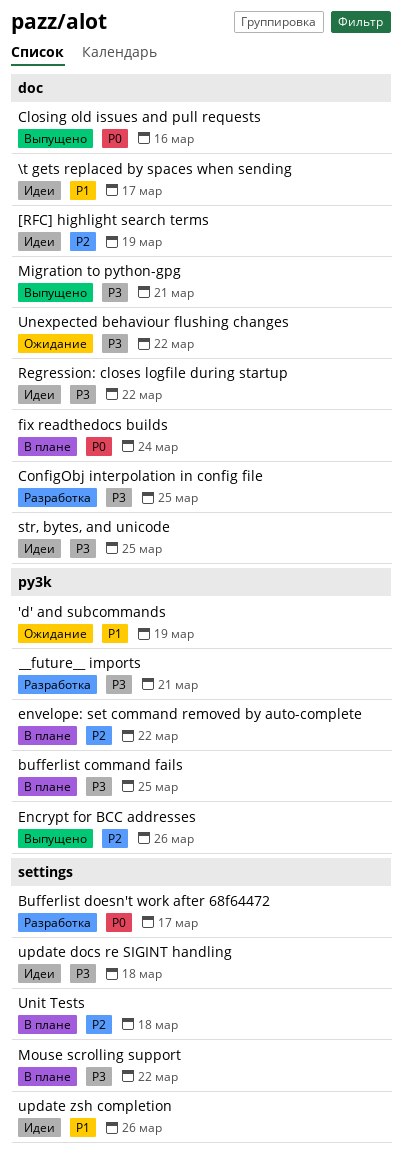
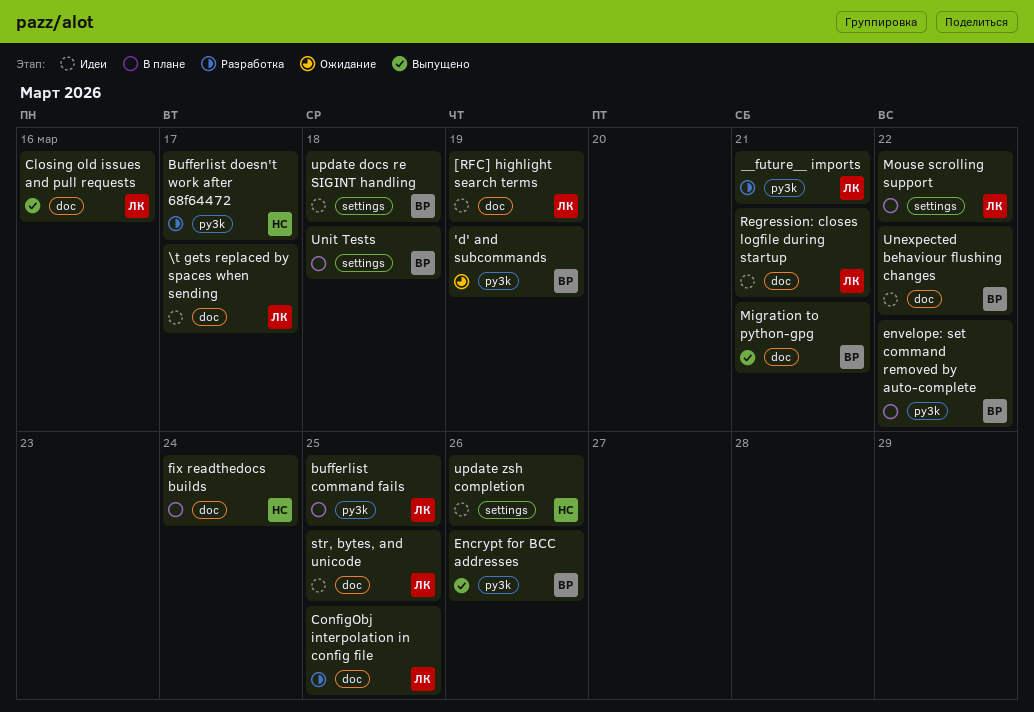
Bufferlist doesn't work after 68f64472, label: settings -> py3k
Regression: closes logfile during startup, due: Mar 22 -> Mar 21
Unexpected behaviour flushing changes, status: Ожидание -> Идеи

